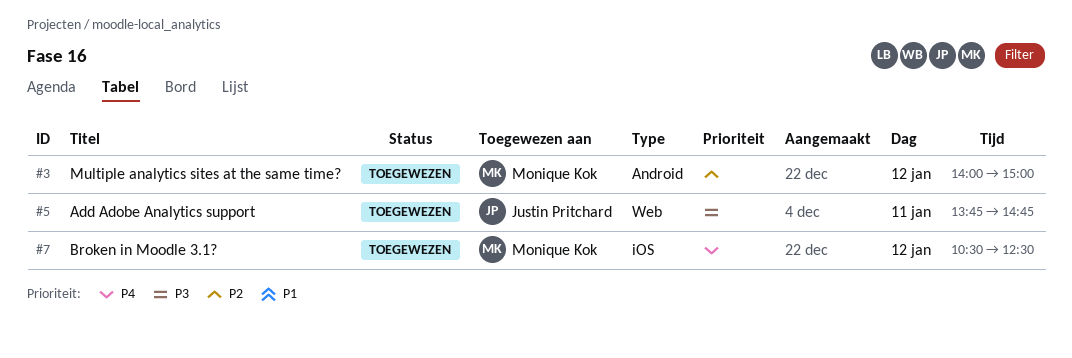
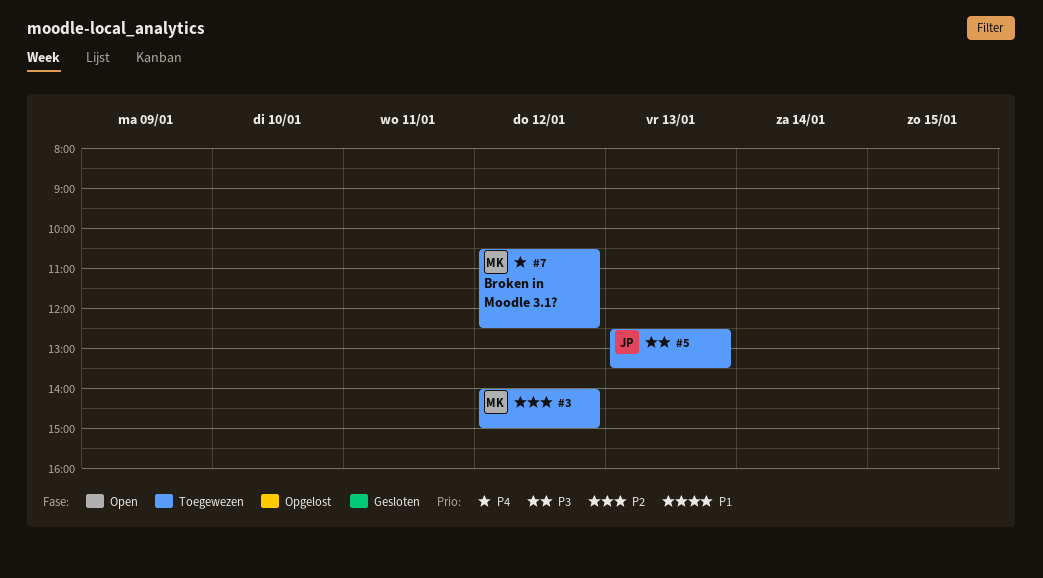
#5, day: Jan 11 -> Jan 13
#5, begins: 13:45 -> 12:30
#5, ends: 14:45 -> 13:30

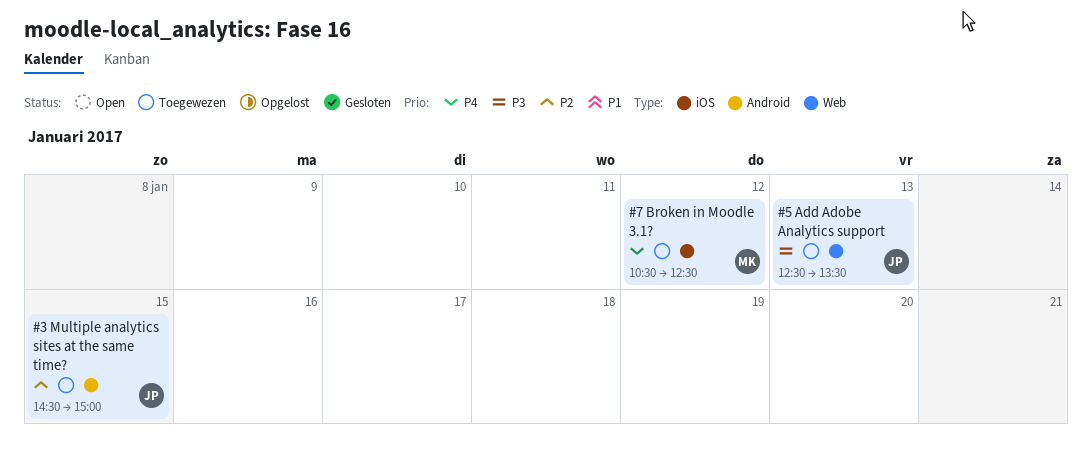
#3, owner: MK -> JP
#3, day: Jan 12 -> Jan 15
#3, begins: 14:00 -> 14:30

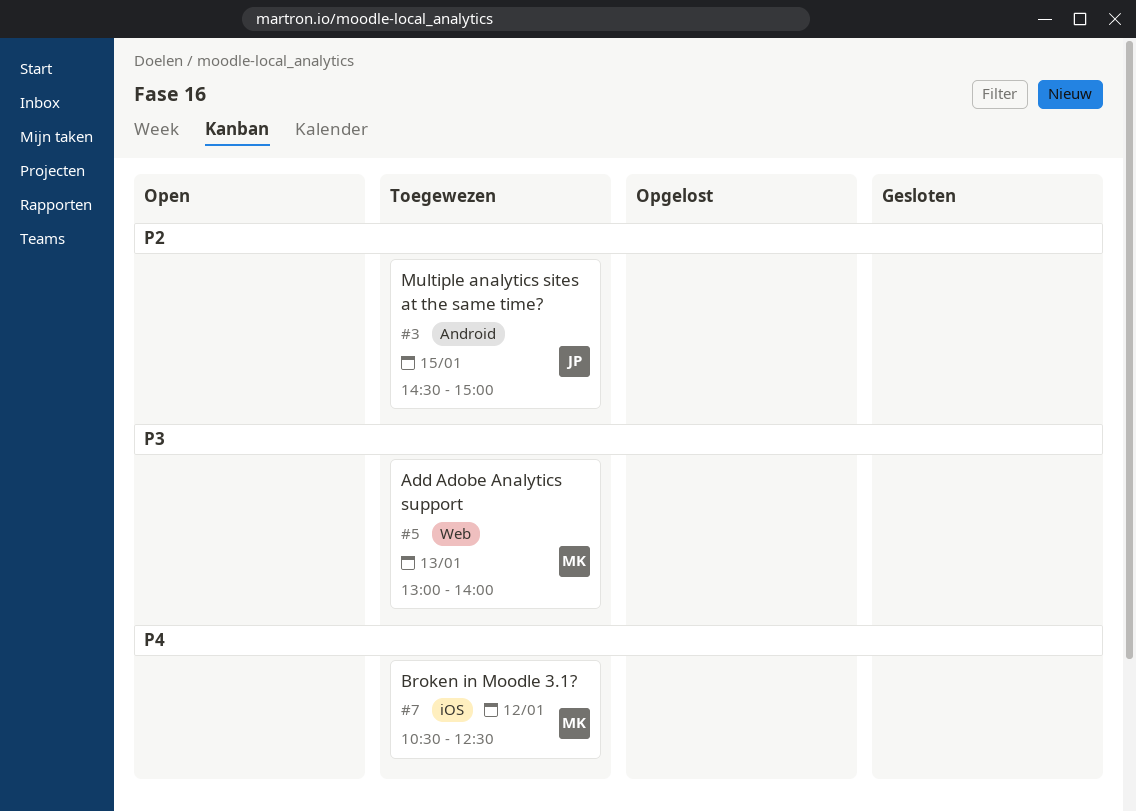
#5, owner: JP -> MK
#5, begins: 12:30 -> 13:00
#5, ends: 13:30 -> 14:00

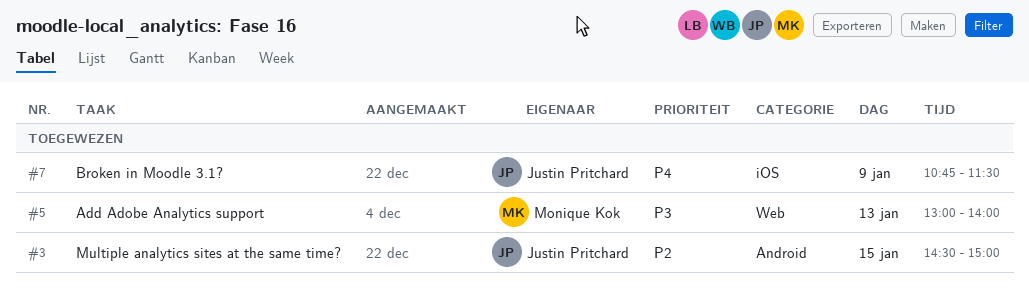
#7, owner: Monique Kok -> Justin Pritchard
#7, day: Jan 12 -> Jan 9
#7, begins: 10:30 -> 10:45
#7, ends: 12:30 -> 11:30

